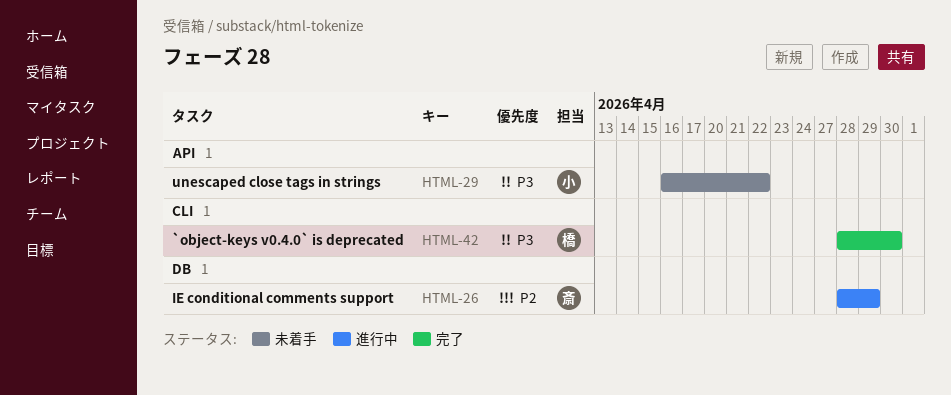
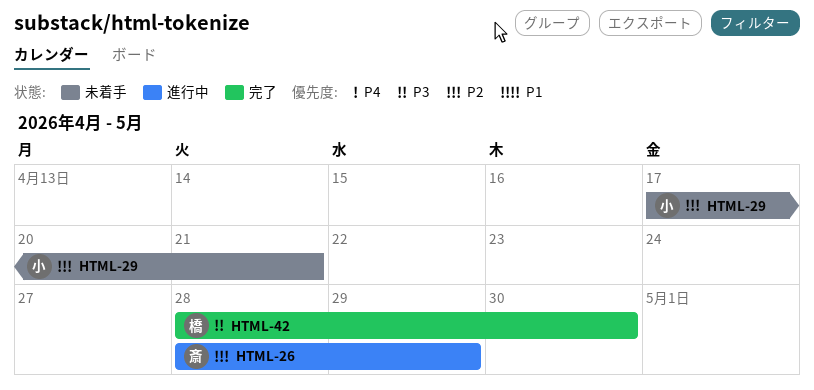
HTML-29, priority: P3 -> P2
HTML-29, start: Apr 16 -> Apr 17
HTML-29, due: Apr 22 -> Apr 21

